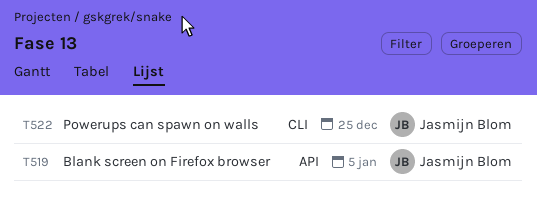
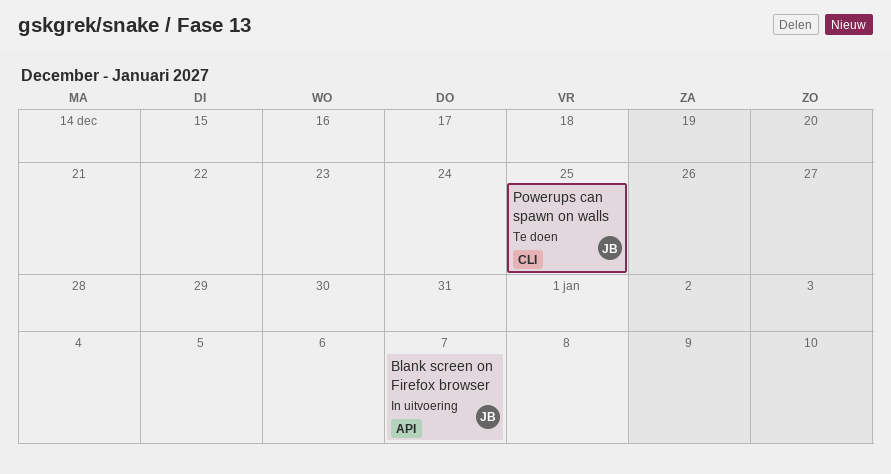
Blank screen on Firefox browser, due: Jan 5 -> Jan 7

